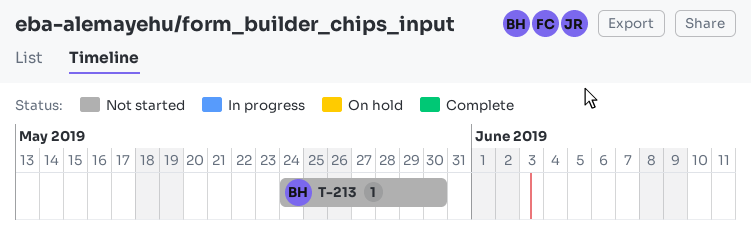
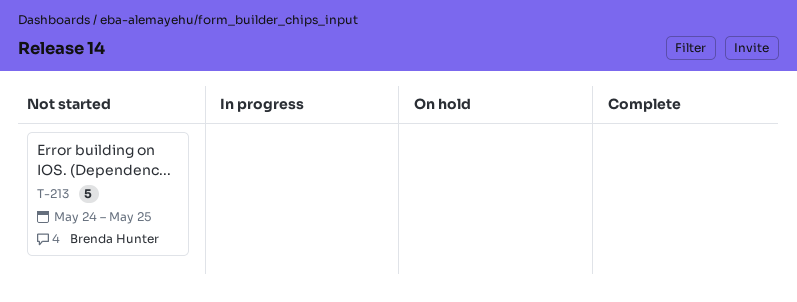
T-213, estimate: 1 -> 5
T-213, due: May 30 -> May 25

